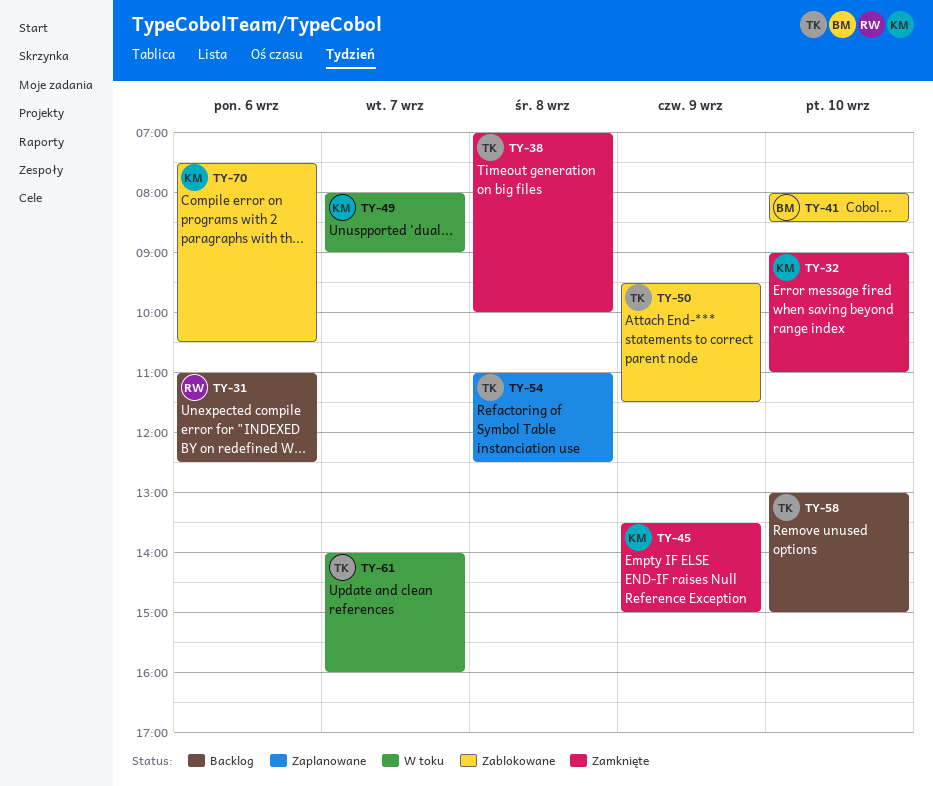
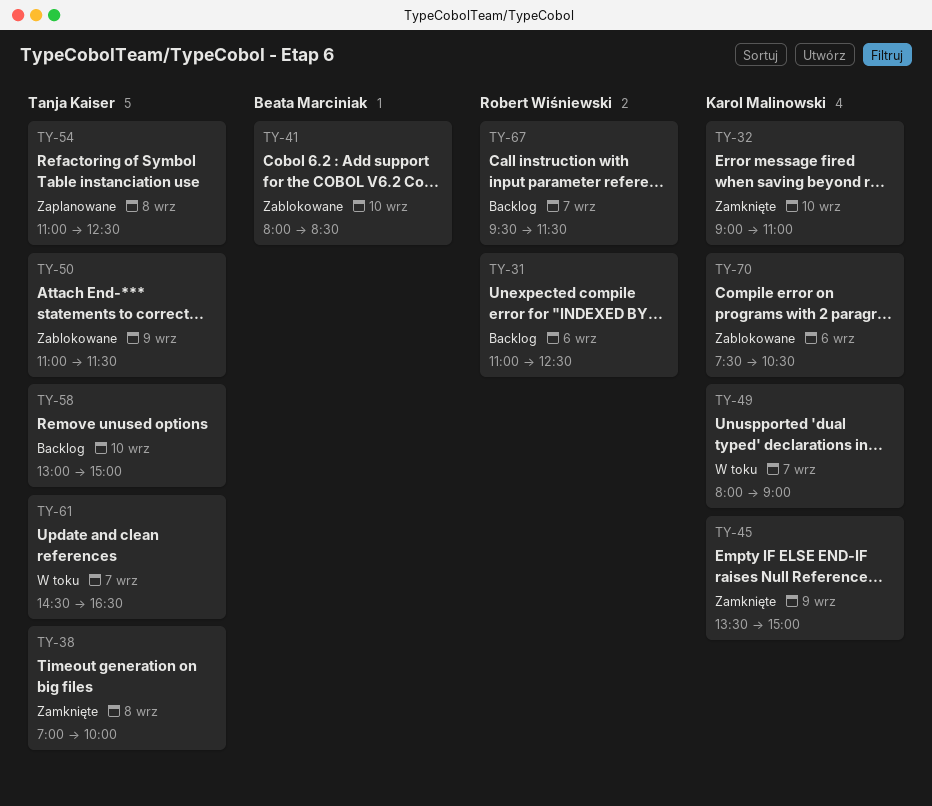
TY-50, begins: 09:30 -> 11:00
TY-61, begins: 14:00 -> 14:30
TY-61, ends: 16:00 -> 16:30
TY-67: none -> present

